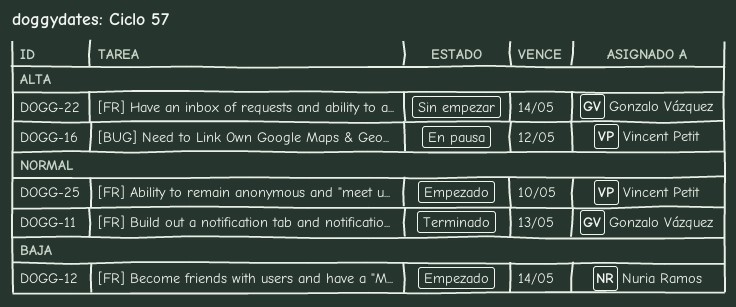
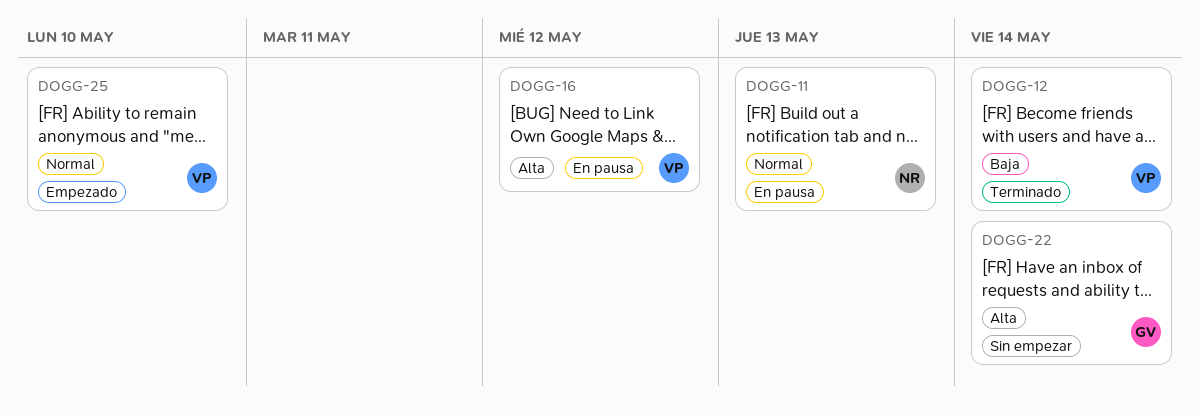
DOGG-11, status: Terminado -> En pausa
DOGG-11, owner: Gonzalo Vázquez -> Nuria Ramos
DOGG-12, status: Empezado -> Terminado
DOGG-12, owner: Nuria Ramos -> Vincent Petit

